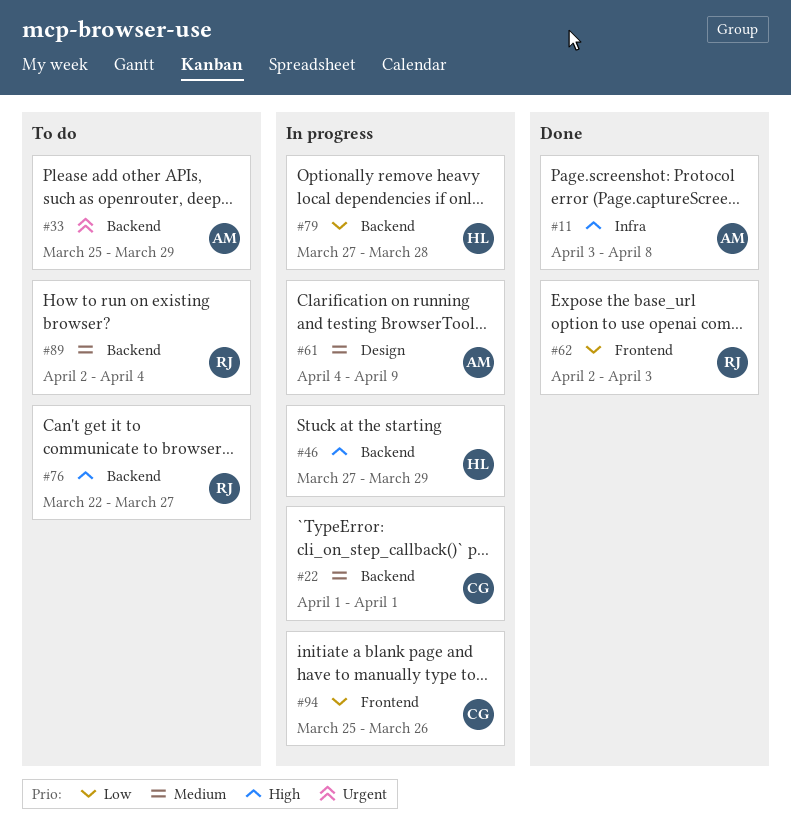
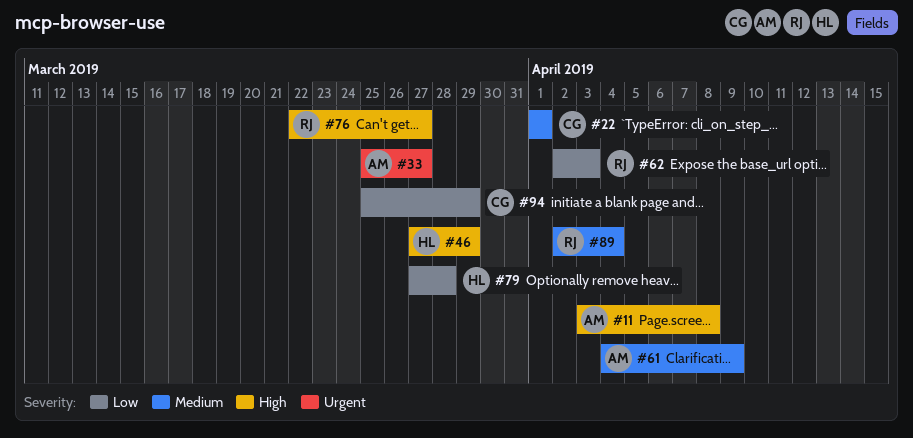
#33, due: Mar 29 -> Mar 27
#94, due: Mar 26 -> Mar 29

